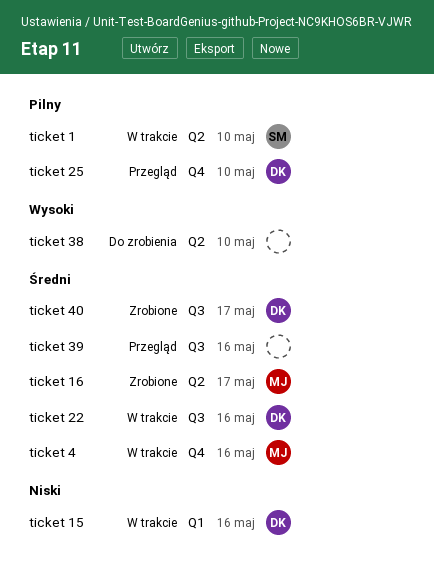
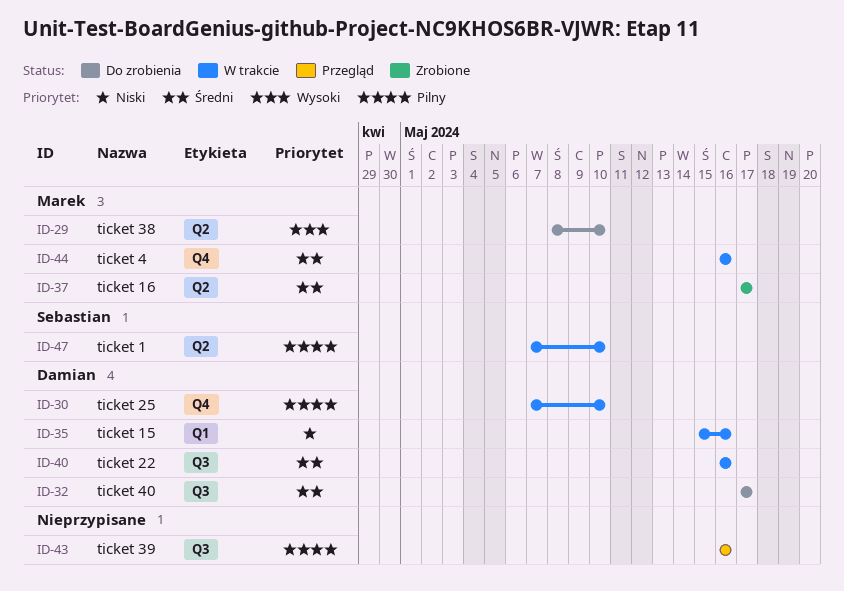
ticket 25, status: Przegląd -> W trakcie
ticket 38, owner: none -> Marek
ticket 39, priority: Średni -> Pilny
ticket 40, status: Zrobione -> Do zrobienia

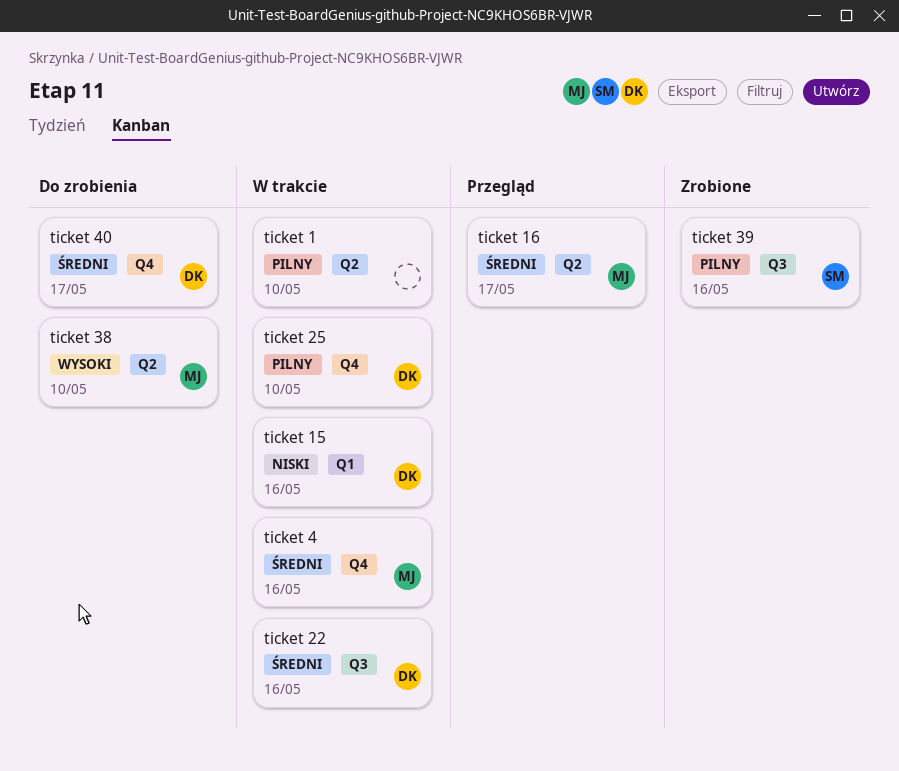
ticket 1, owner: Sebastian -> none
ticket 16, status: Zrobione -> Przegląd
ticket 39, status: Przegląd -> Zrobione
ticket 39, owner: none -> Sebastian
ticket 40, label: Q3 -> Q4

